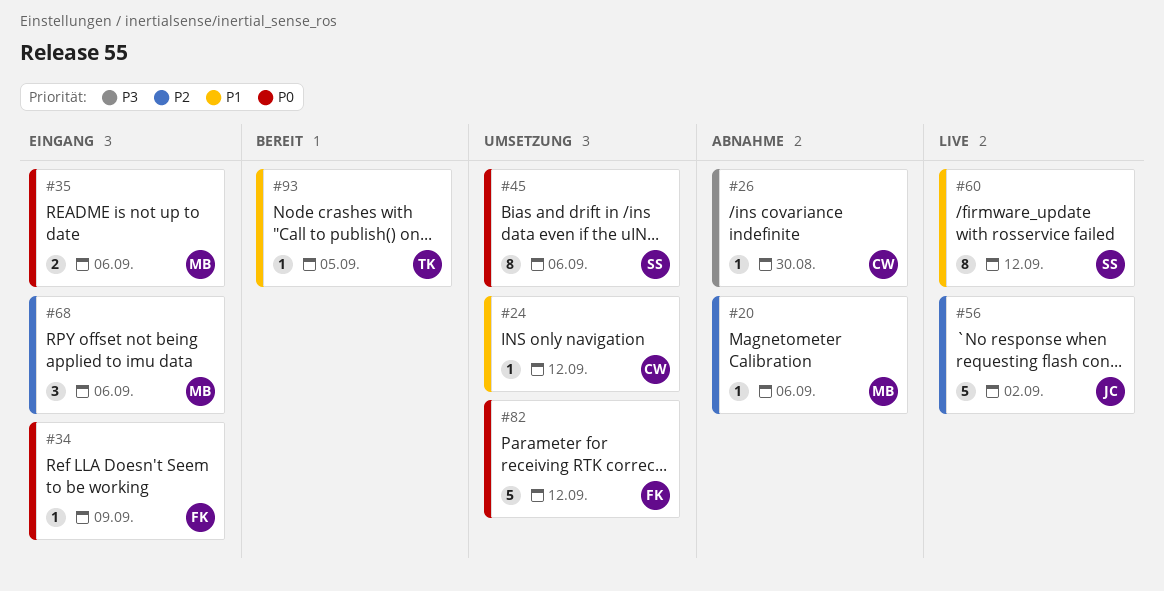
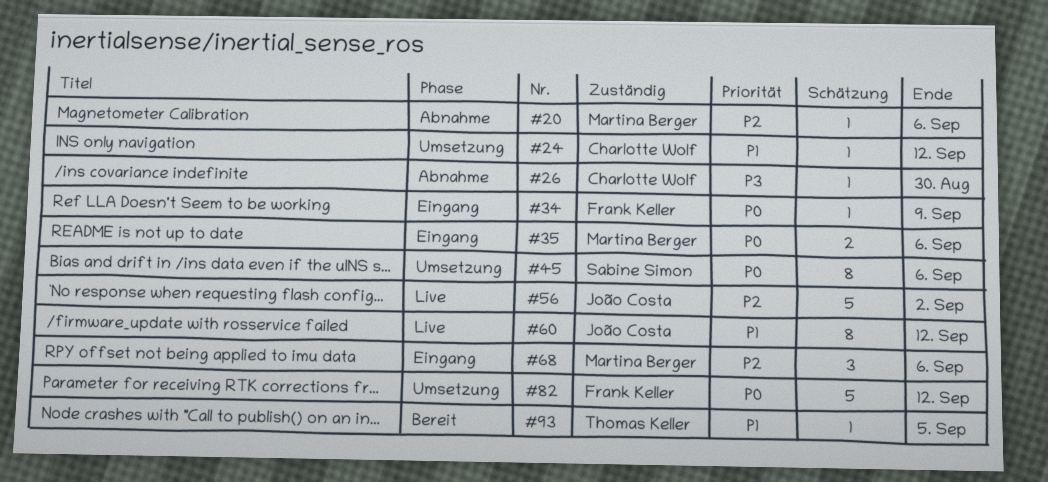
#60, owner: Sabine Simon -> João Costa

